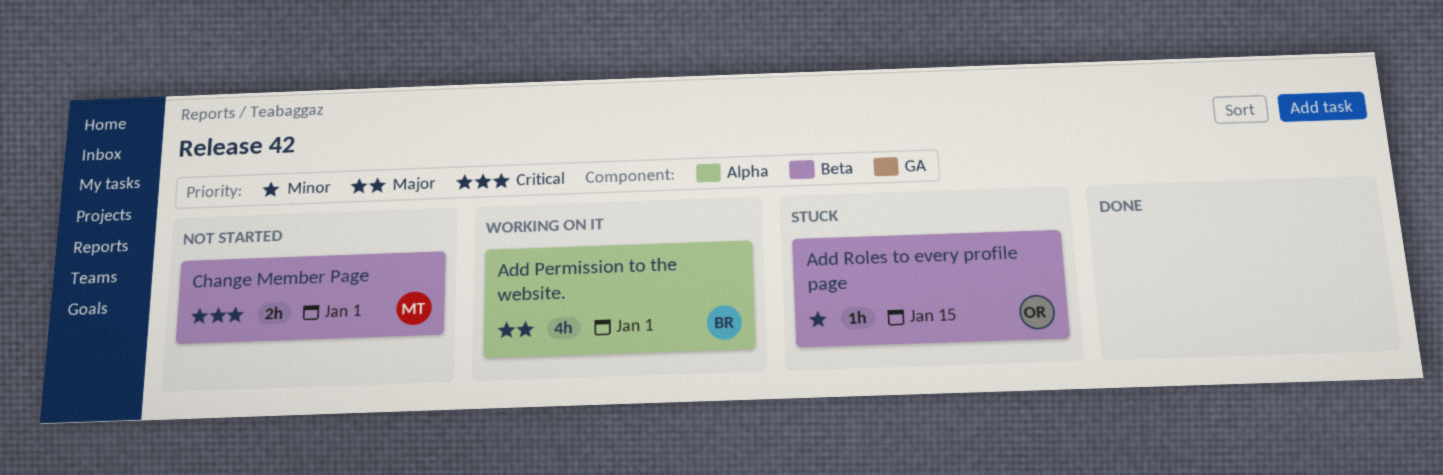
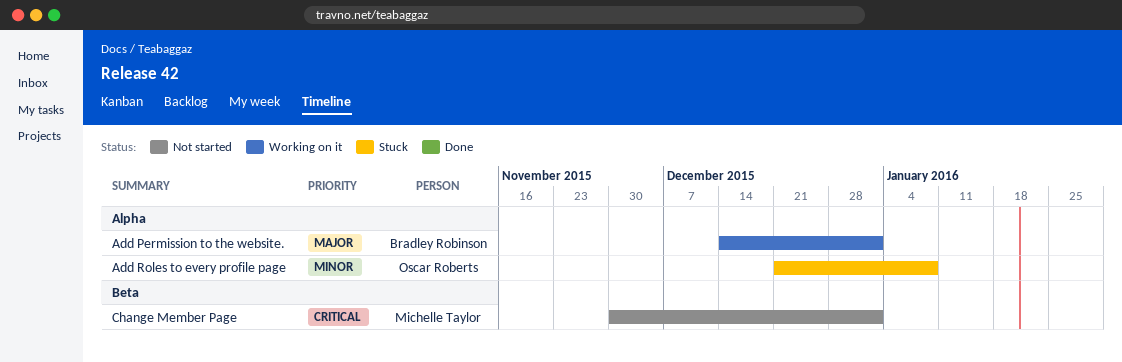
Add Roles to every profile page, label: Beta -> Alpha
Add Roles to every profile page, due: Jan 15 -> Jan 8

